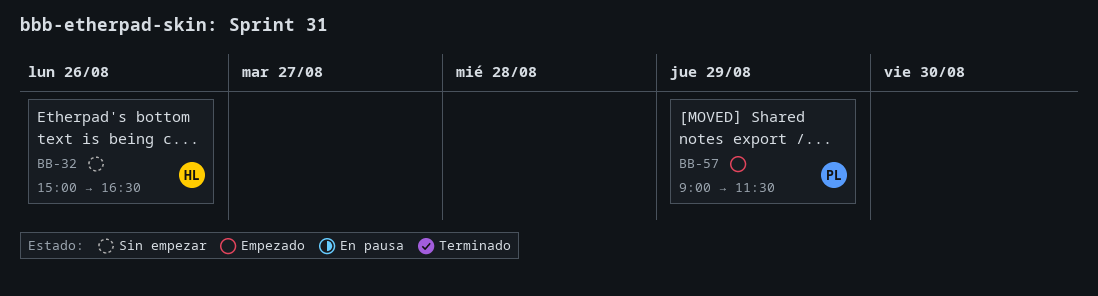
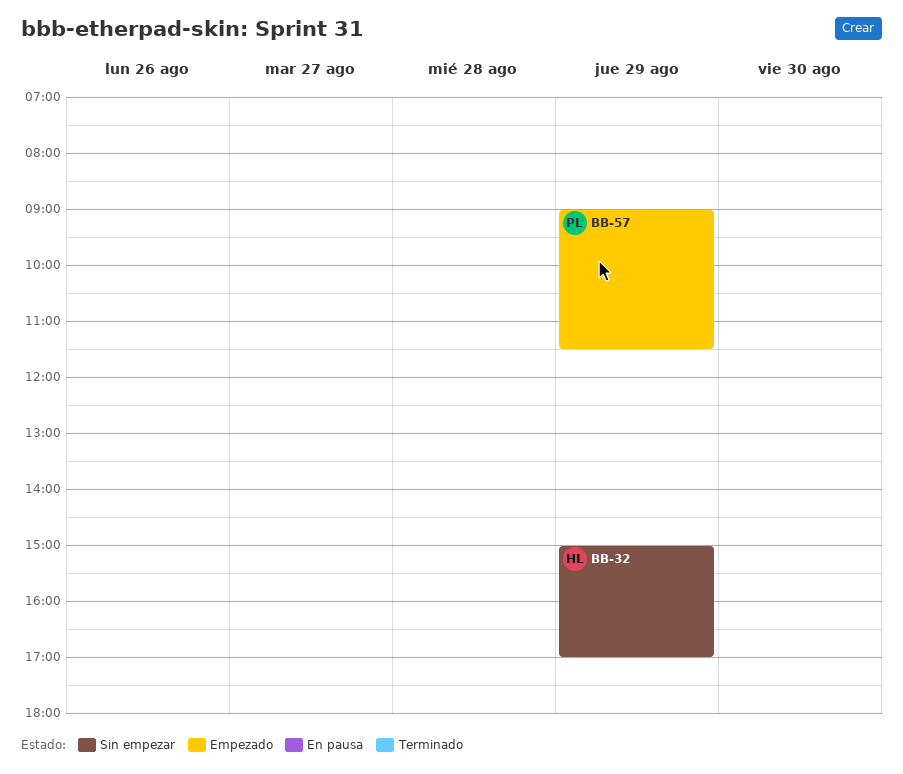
BB-32, day: Aug 26 -> Aug 29
BB-32, ends: 16:30 -> 17:00

